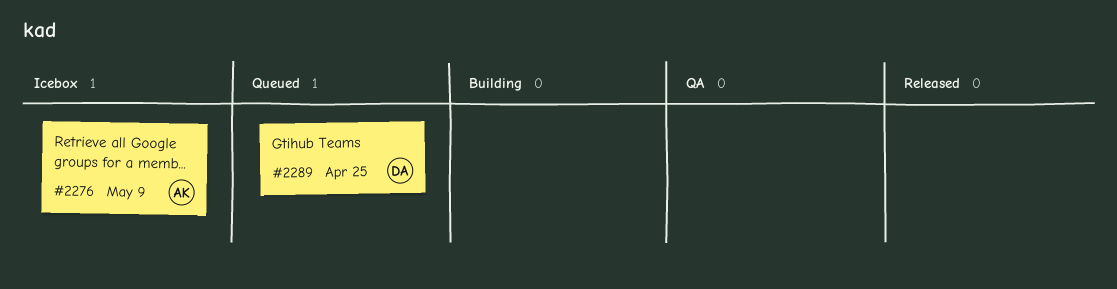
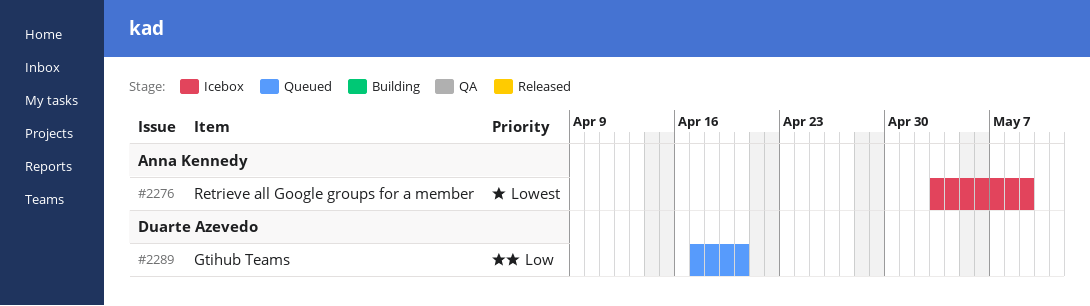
#2289, due: Apr 25 -> Apr 20

